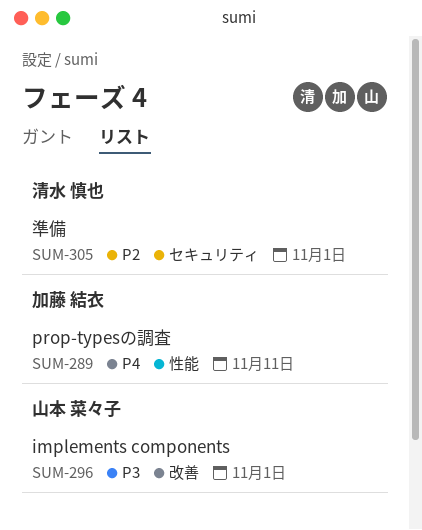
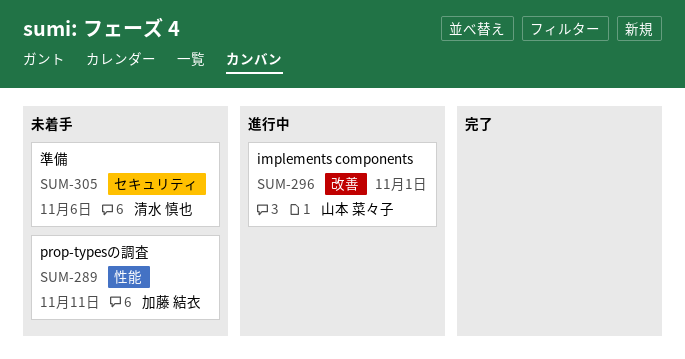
SUM-305, due: Nov 1 -> Nov 6

